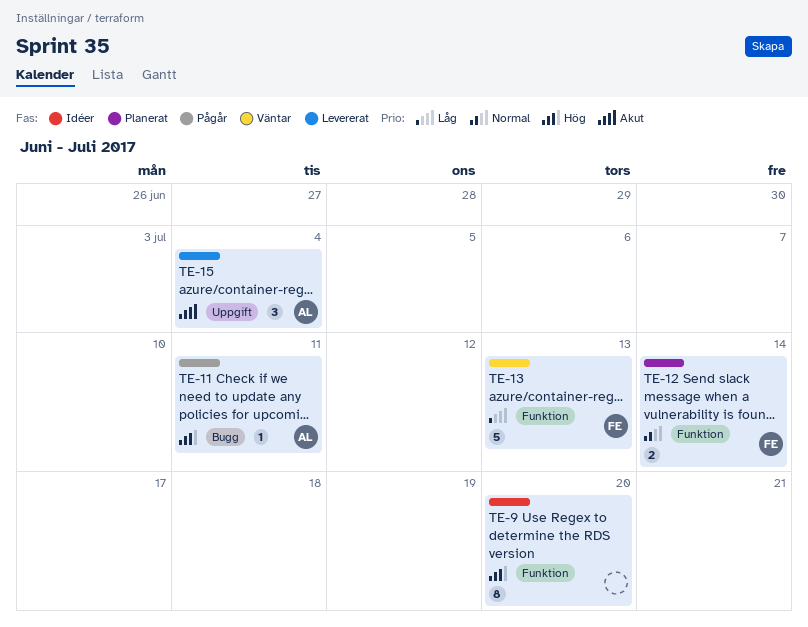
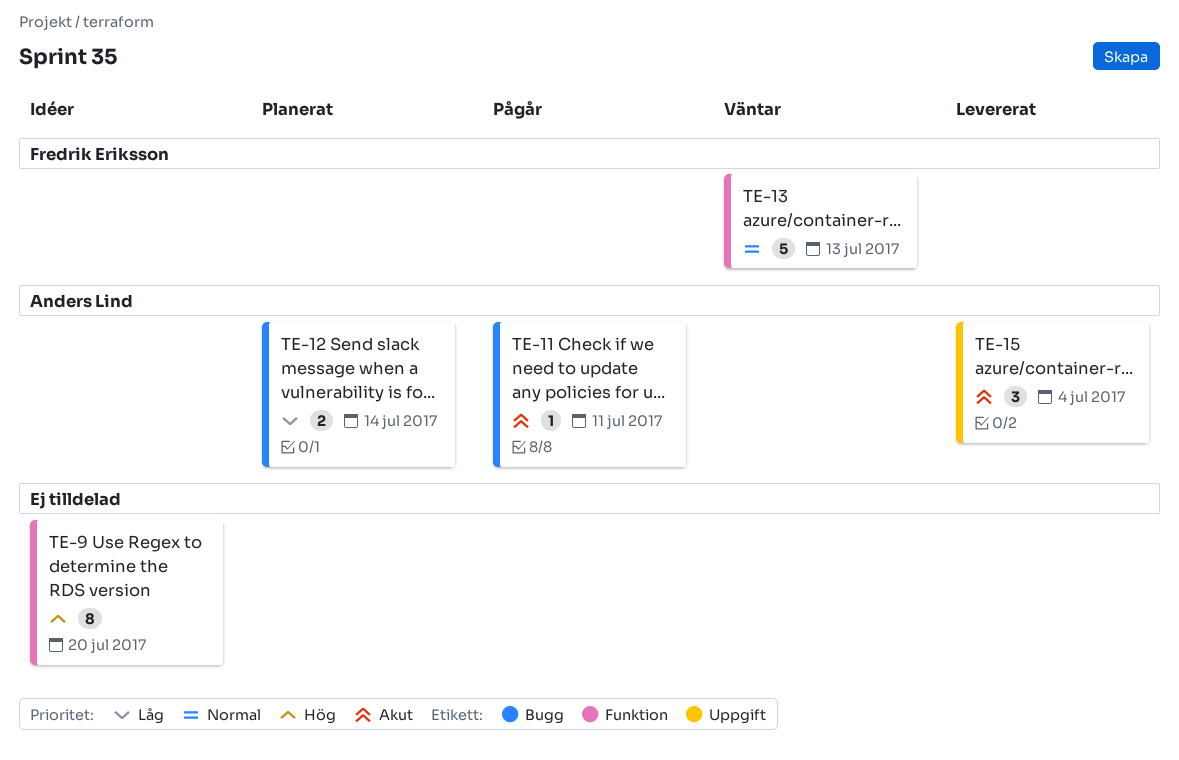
TE-11, priority: Hög -> Akut
TE-12, owner: Fredrik Eriksson -> Anders Lind
TE-12, priority: Normal -> Låg
TE-12, label: Funktion -> Bugg
TE-13, priority: Låg -> Normal

